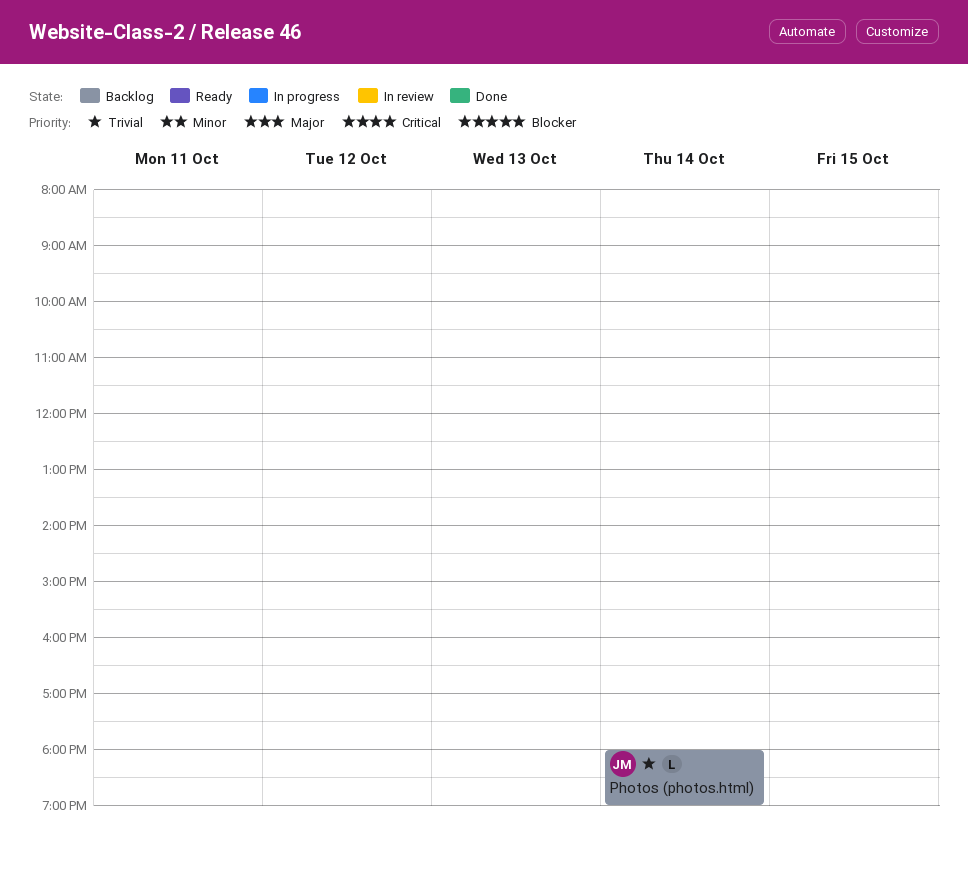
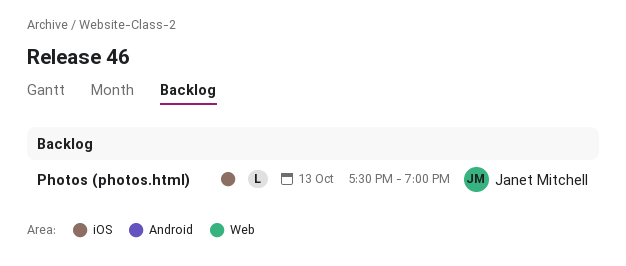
Photos (photos.html), day: Oct 14 -> Oct 13
Photos (photos.html), begins: 18:00 -> 17:30

